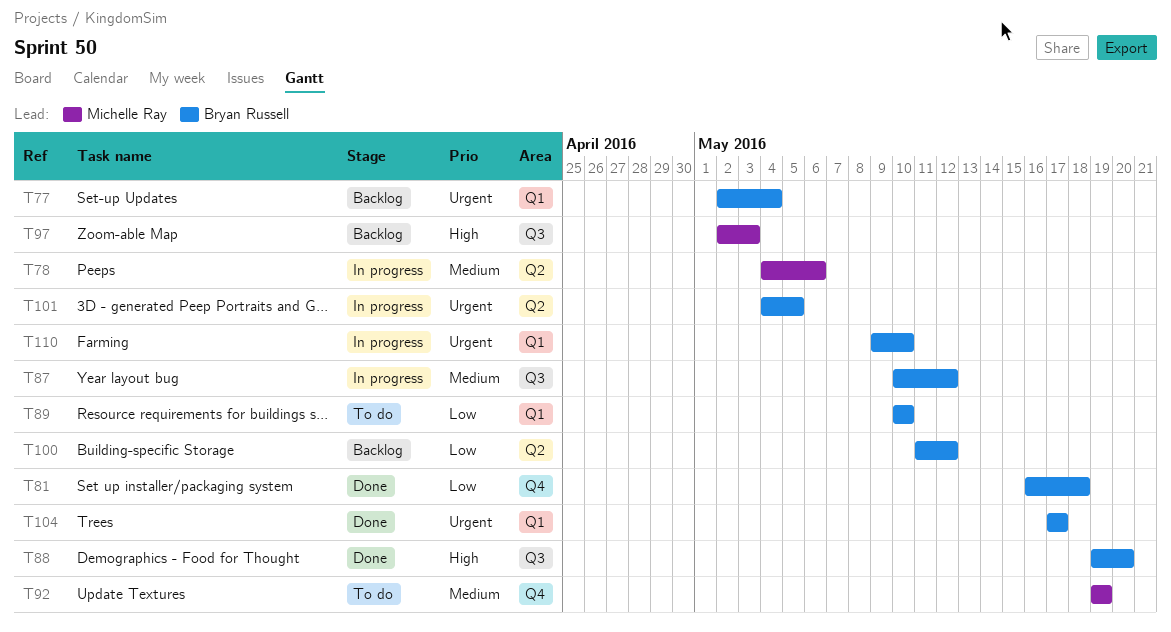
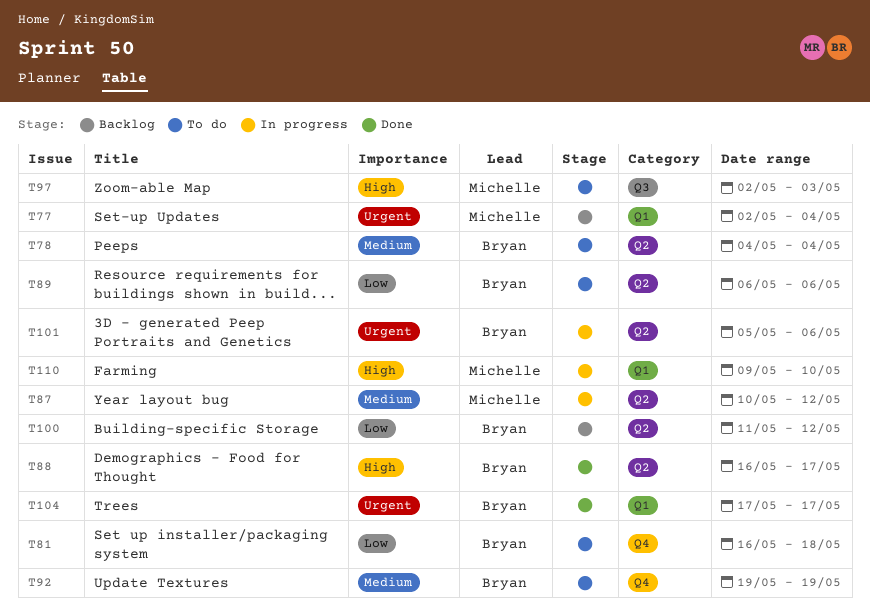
T77, owner: Bryan Russell -> Michelle Ray
T78, status: In progress -> To do
T78, owner: Michelle Ray -> Bryan Russell
T78, due: May 6 -> May 4
T81, status: Done -> To do
T87, owner: Bryan Russell -> Michelle Ray
T87, label: Q3 -> Q2
T88, label: Q3 -> Q2
T88, start: May 19 -> May 16
T88, due: May 20 -> May 17
T89, label: Q1 -> Q2
T89, start: May 10 -> May 6
T89, due: May 10 -> May 6
T92, owner: Michelle Ray -> Bryan Russell
T97, status: Backlog -> To do
T101, start: May 4 -> May 5
T101, due: May 5 -> May 6
T110, owner: Bryan Russell -> Michelle Ray
T110, priority: Urgent -> High

